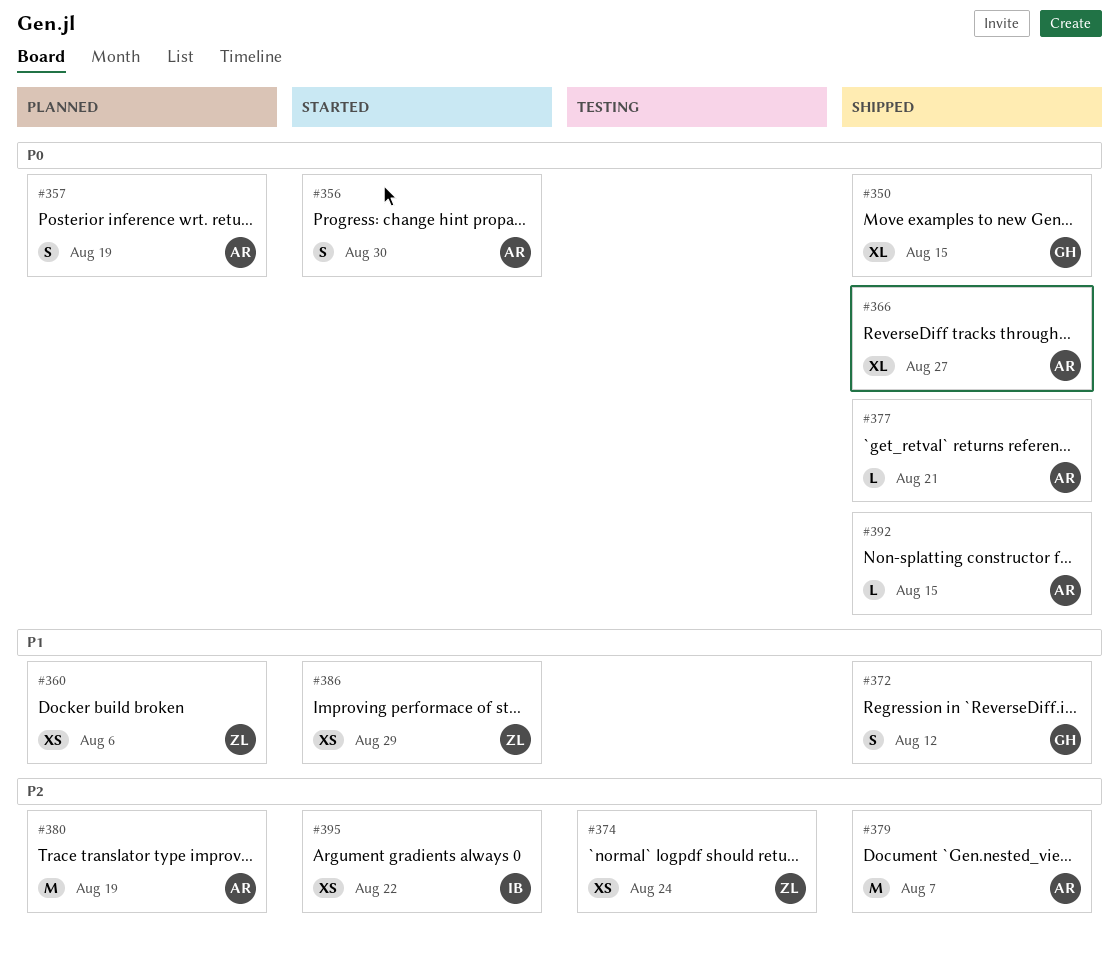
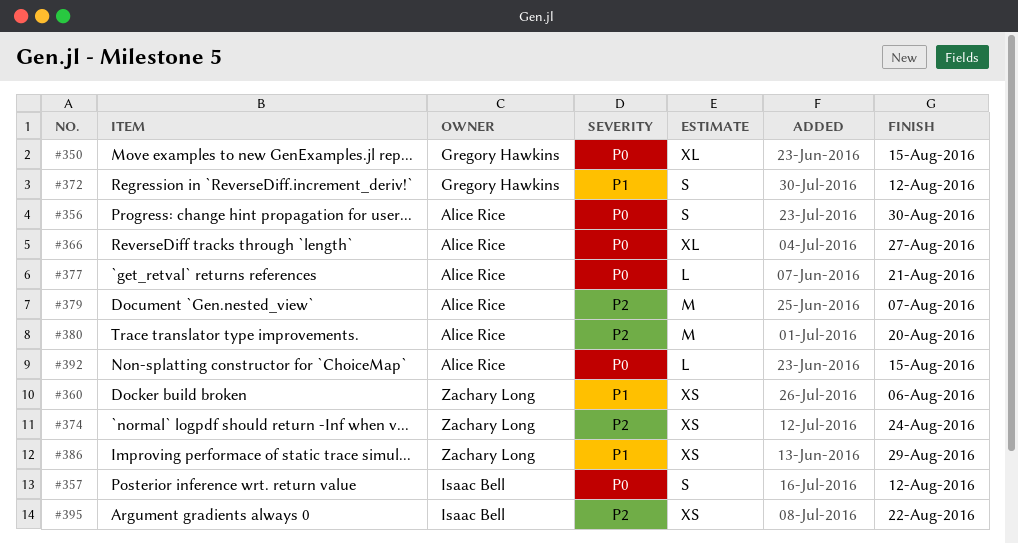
#357, owner: Alice Rice -> Isaac Bell
#357, due: Aug 19 -> Aug 12
#380, due: Aug 19 -> Aug 20

